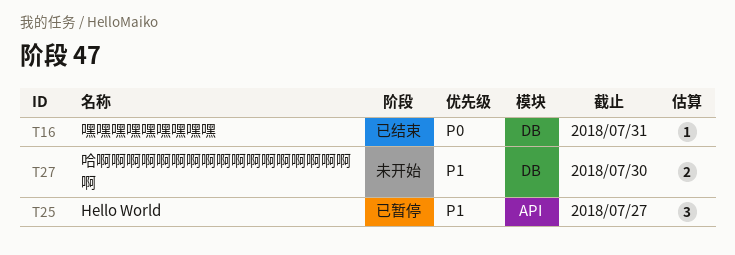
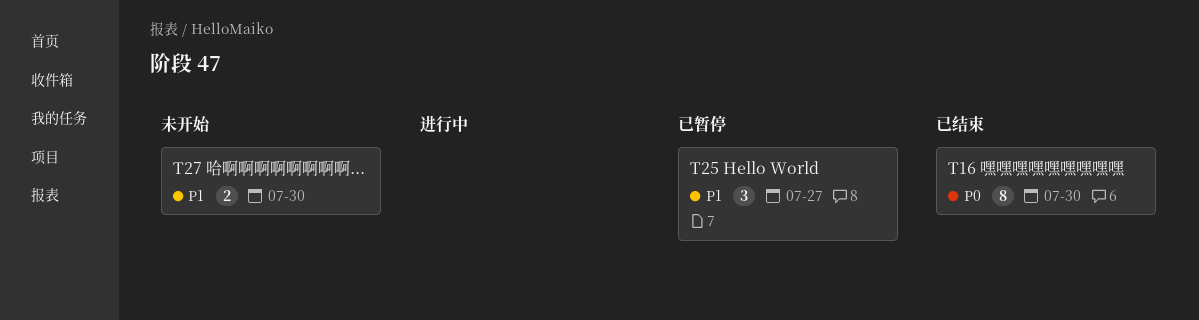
T16, estimate: 1 -> 8
T16, due: Jul 31 -> Jul 30

